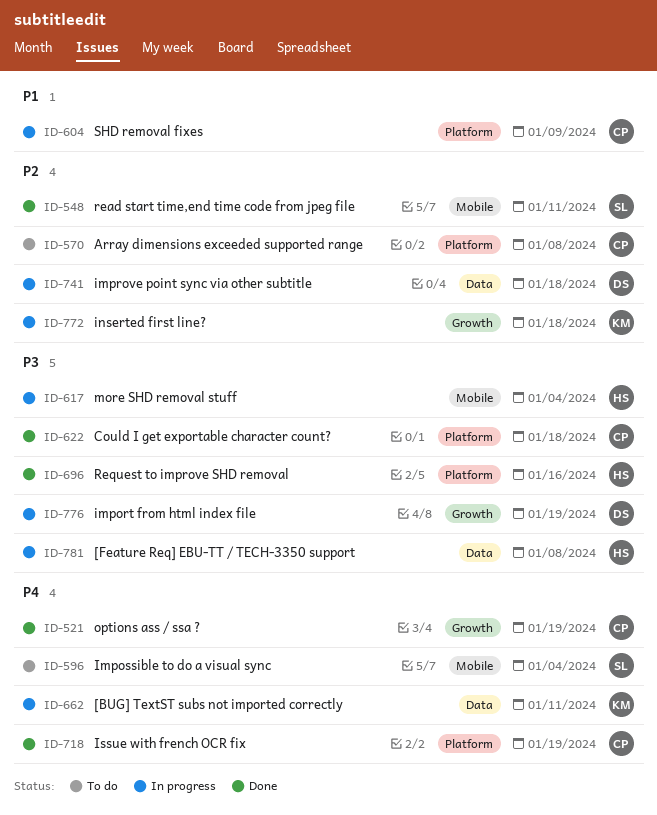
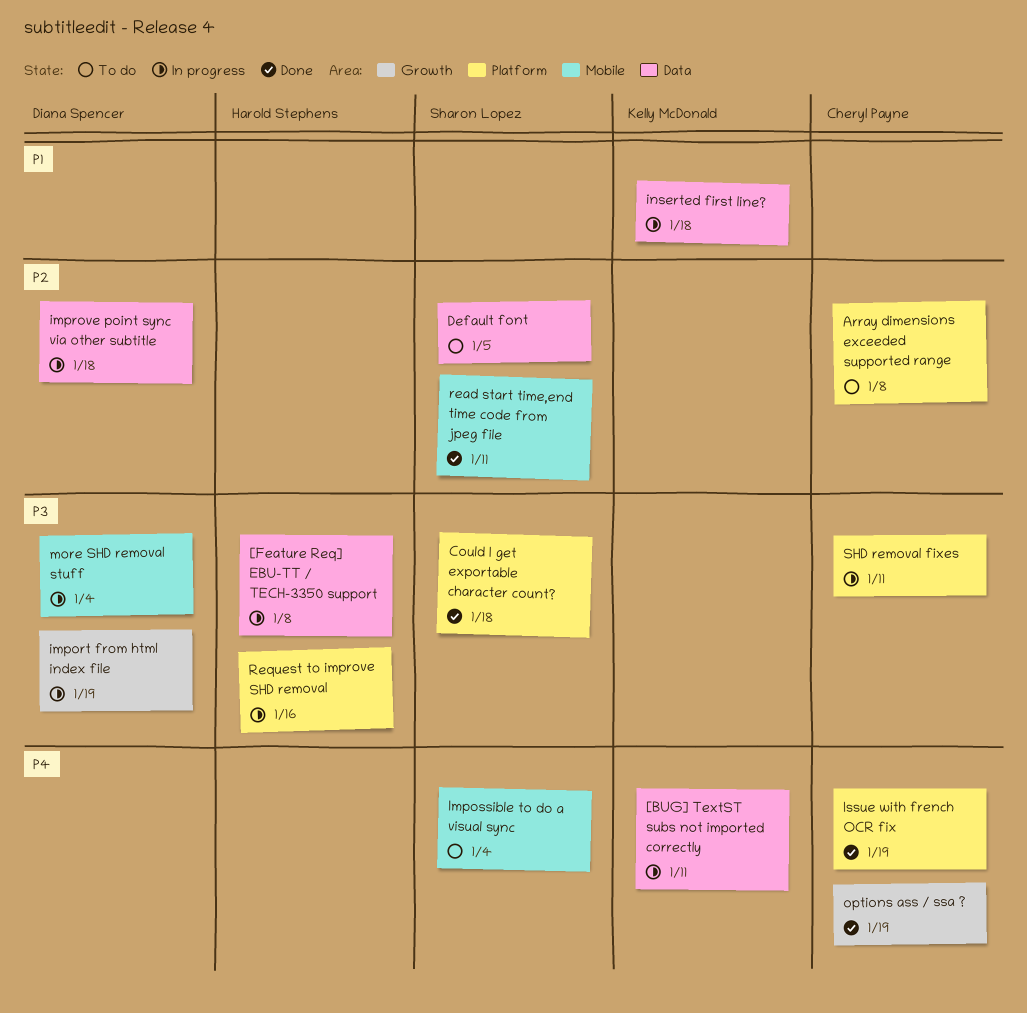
Could I get exportable character count?, owner: Cheryl Payne -> Sharon Lopez
Default font: none -> present
inserted first line?, priority: P2 -> P1
inserted first line?, label: Growth -> Data
more SHD removal stuff, owner: Harold Stephens -> Diana Spencer
Request to improve SHD removal, status: Done -> In progress
SHD removal fixes, priority: P1 -> P3
SHD removal fixes, due: Jan 9 -> Jan 11

